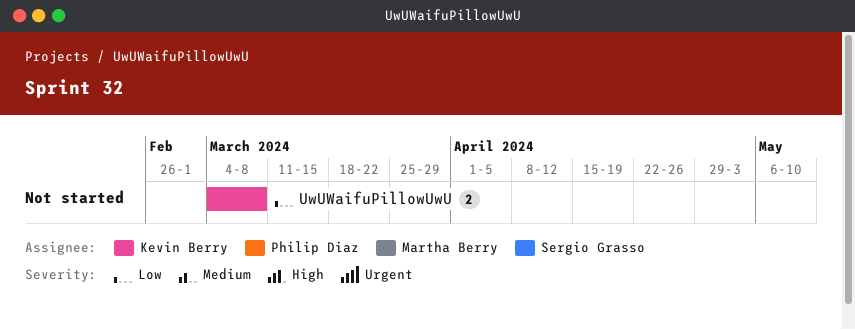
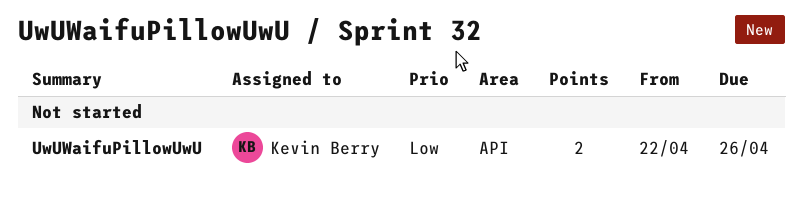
UwUWaifuPillowUwU, start: Mar 4 -> Apr 22
UwUWaifuPillowUwU, due: Mar 8 -> Apr 26

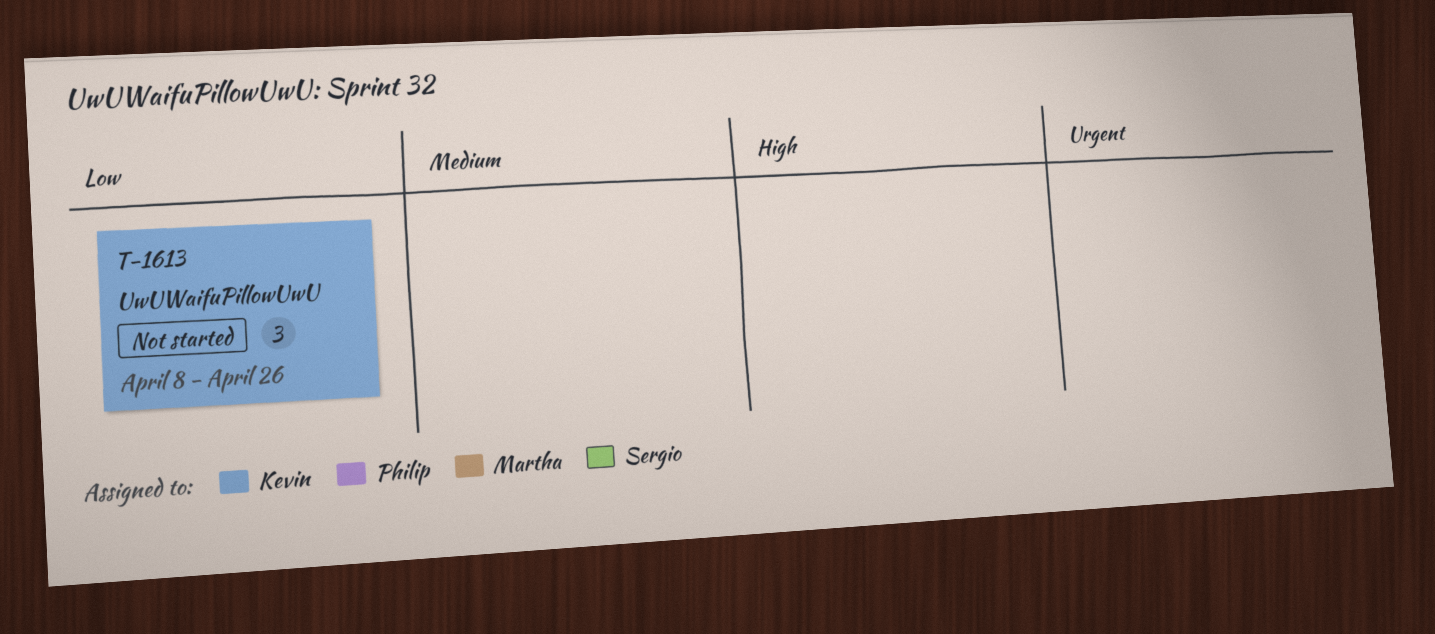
UwUWaifuPillowUwU, estimate: 2 -> 3
UwUWaifuPillowUwU, start: Apr 22 -> Apr 8

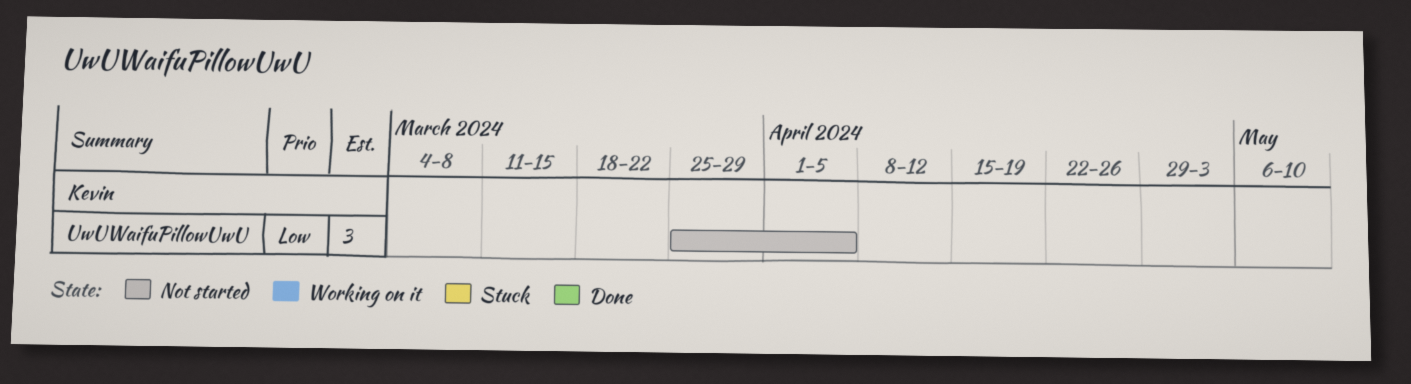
UwUWaifuPillowUwU, start: Apr 8 -> Mar 25
UwUWaifuPillowUwU, due: Apr 26 -> Apr 5

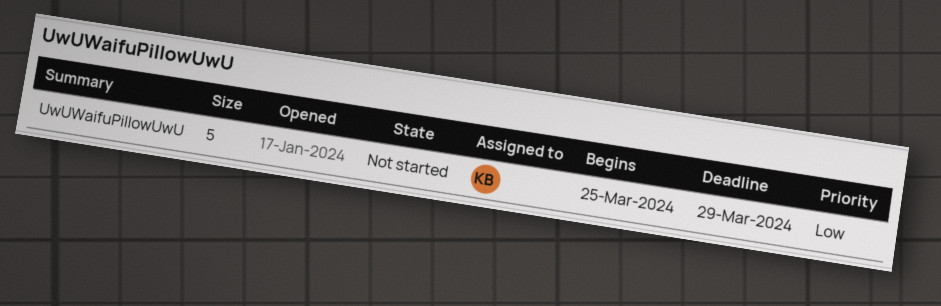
UwUWaifuPillowUwU, estimate: 3 -> 5
UwUWaifuPillowUwU, due: Apr 5 -> Mar 29

